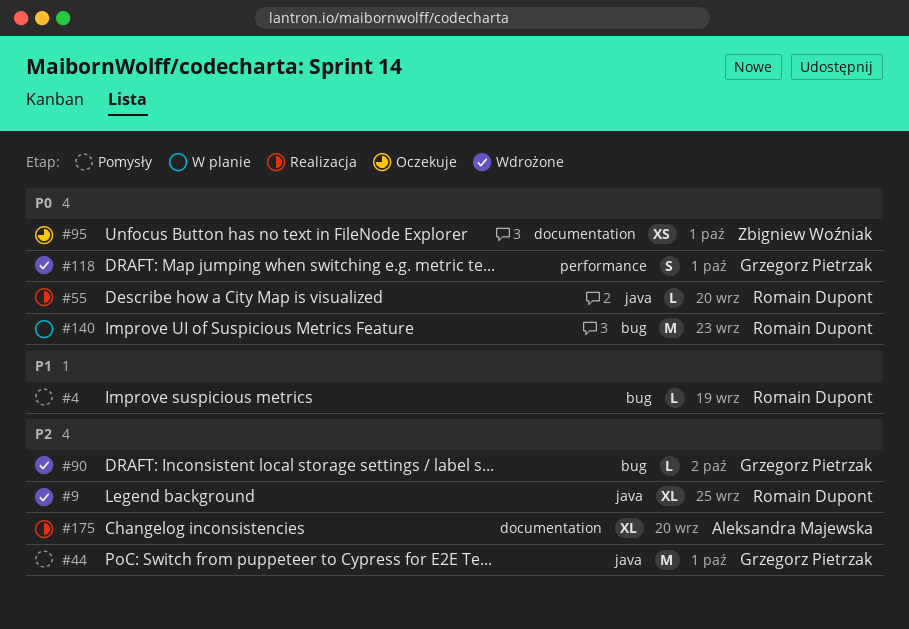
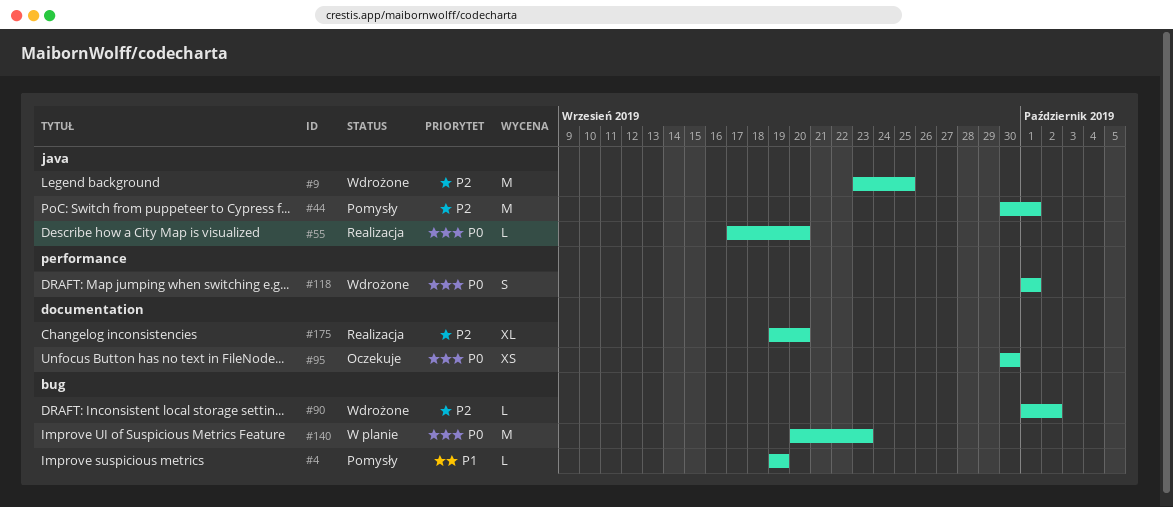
#9, estimate: XL -> M
#95, due: Oct 1 -> Sep 30

